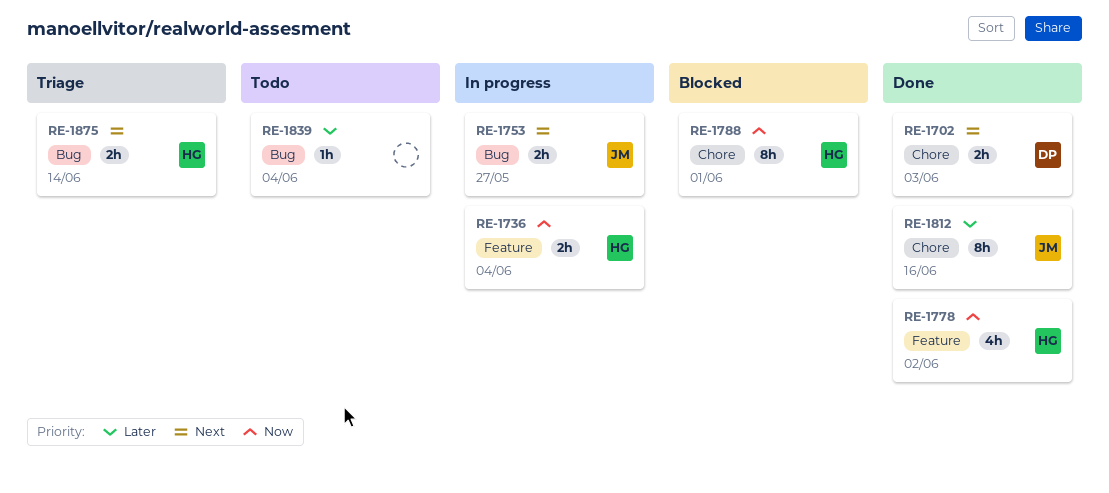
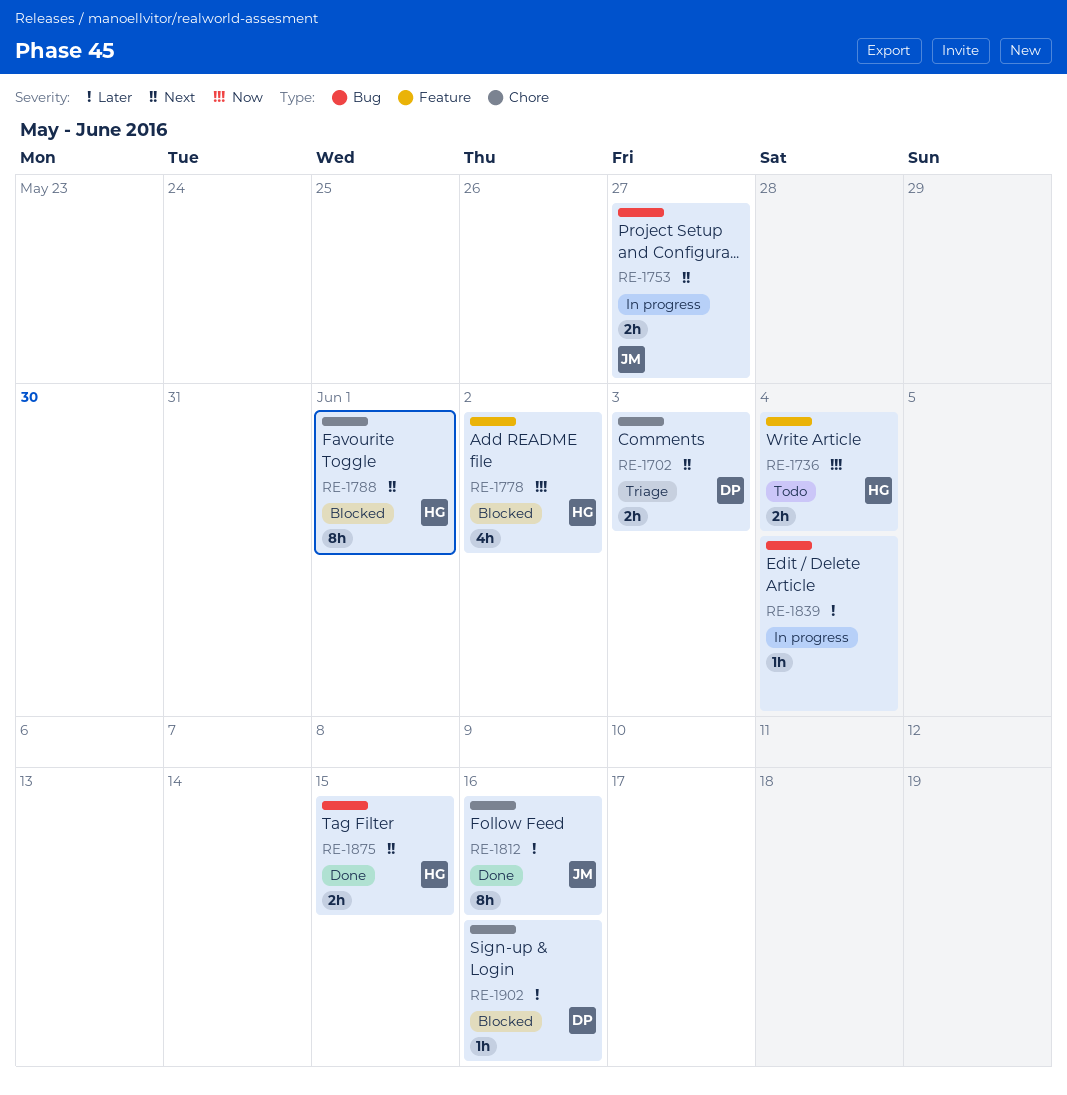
RE-1702, status: Done -> Triage
RE-1736, status: In progress -> Todo
RE-1778, status: Done -> Blocked
RE-1788, priority: Now -> Next
RE-1839, status: Todo -> In progress
RE-1875, status: Triage -> Done
RE-1875, due: Jun 14 -> Jun 15
RE-1902: none -> present

